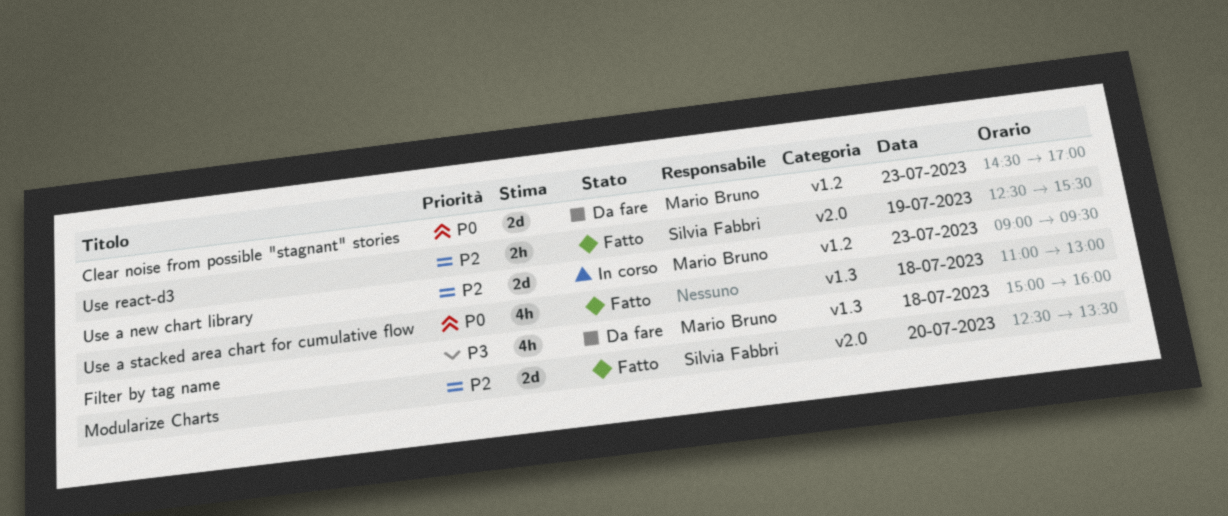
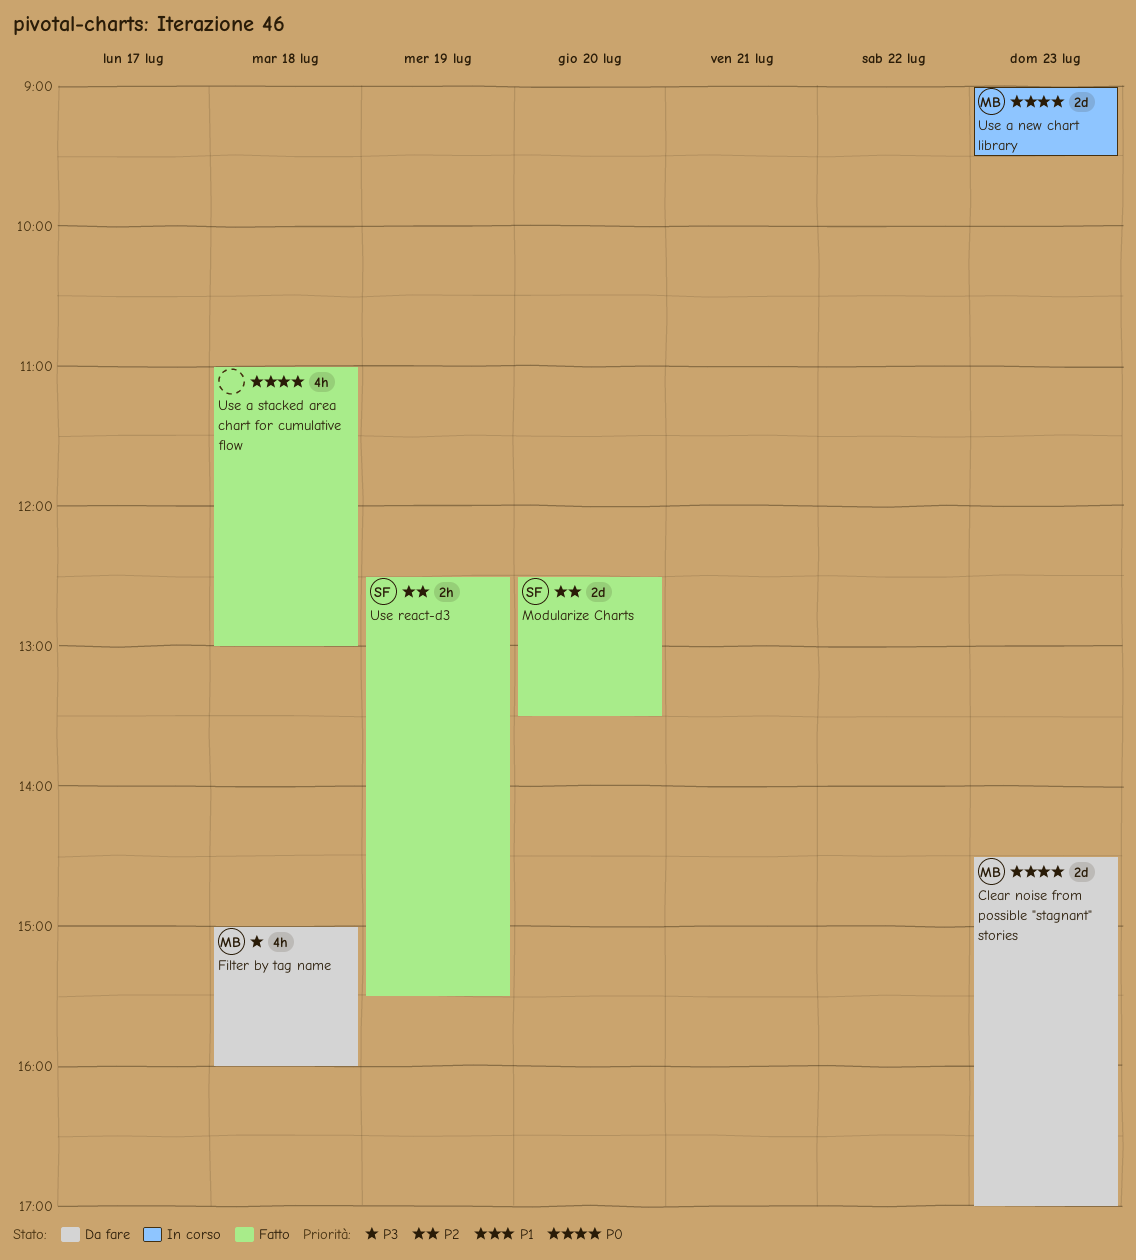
Use a new chart library, priority: P2 -> P0

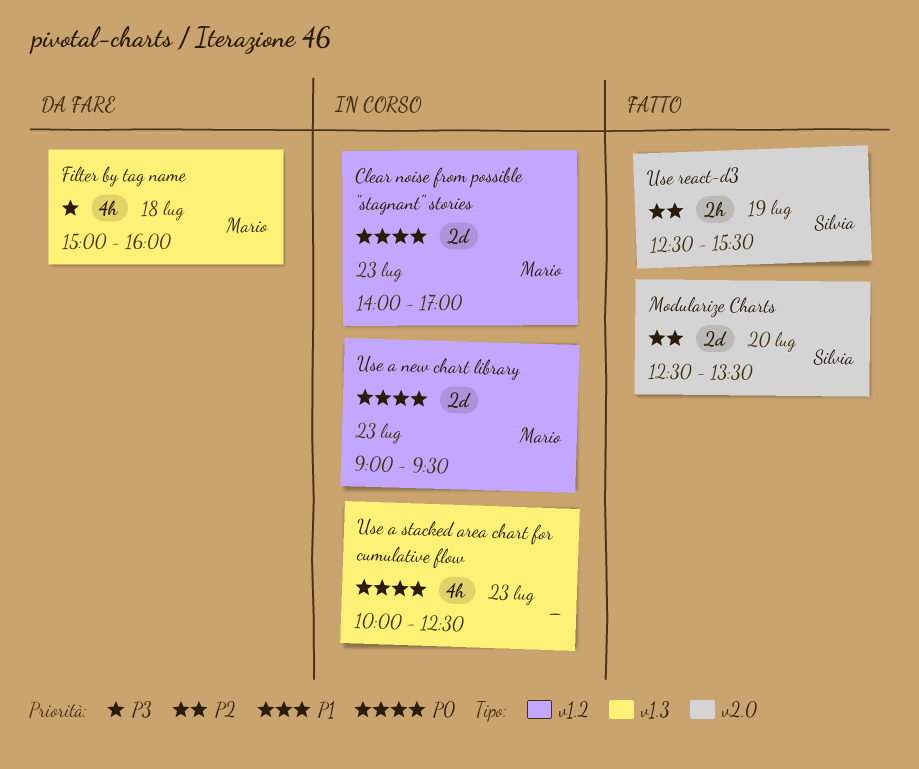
Clear noise from possible "stagnant" stories, status: Da fare -> In corso
Clear noise from possible "stagnant" stories, begins: 14:30 -> 14:00
Use a stacked area chart for cumulative flow, status: Fatto -> In corso
Use a stacked area chart for cumulative flow, day: Jul 18 -> Jul 23
Use a stacked area chart for cumulative flow, begins: 11:00 -> 10:00
Use a stacked area chart for cumulative flow, ends: 13:00 -> 12:30

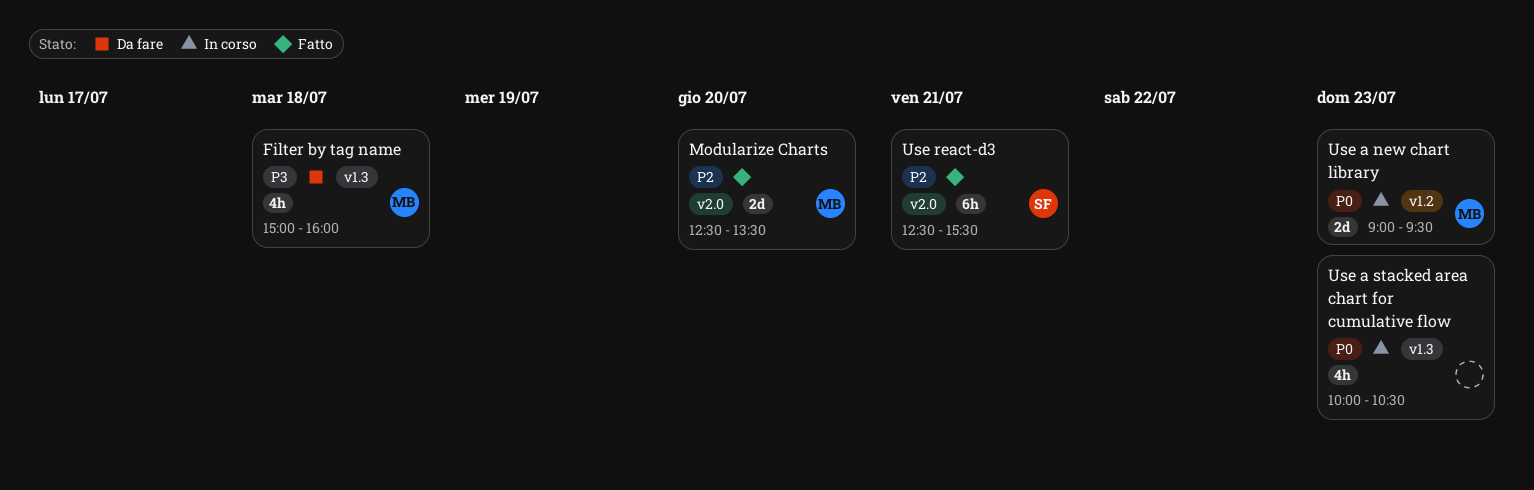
Clear noise from possible "stagnant" stories: present -> none
Modularize Charts, owner: Silvia -> Mario
Use a stacked area chart for cumulative flow, ends: 12:30 -> 10:30
Use react-d3, estimate: 2h -> 6h
Use react-d3, day: Jul 19 -> Jul 21

